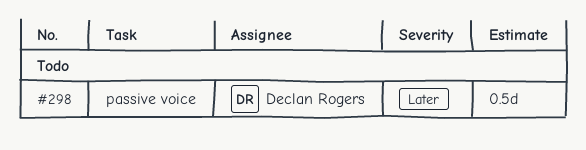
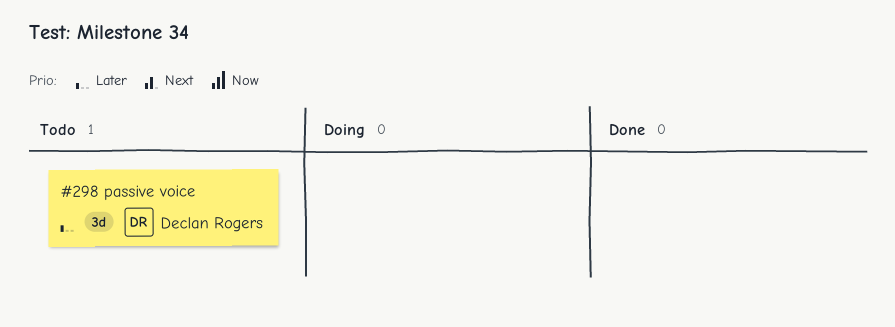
#298, estimate: 0.5d -> 3d

